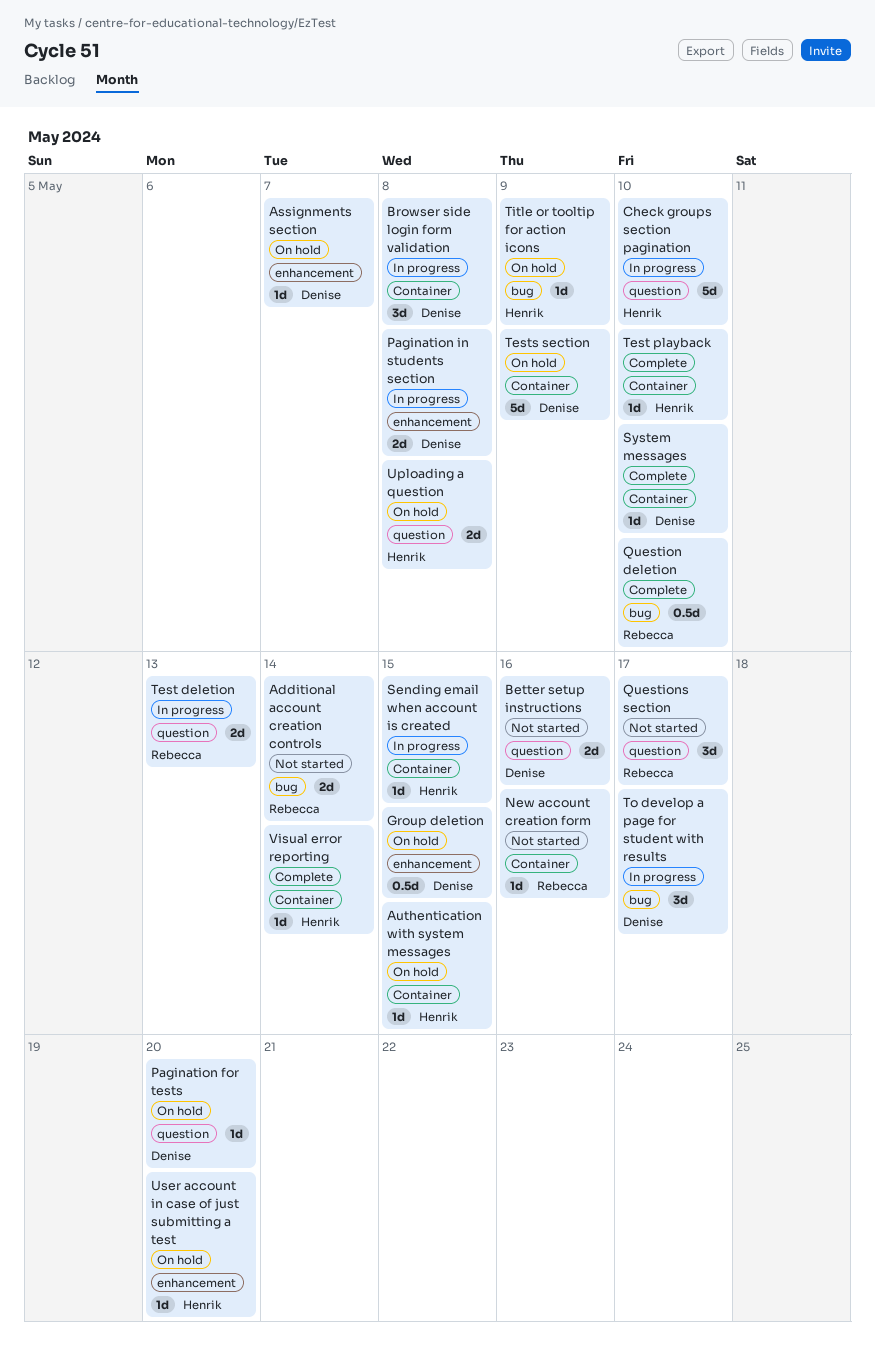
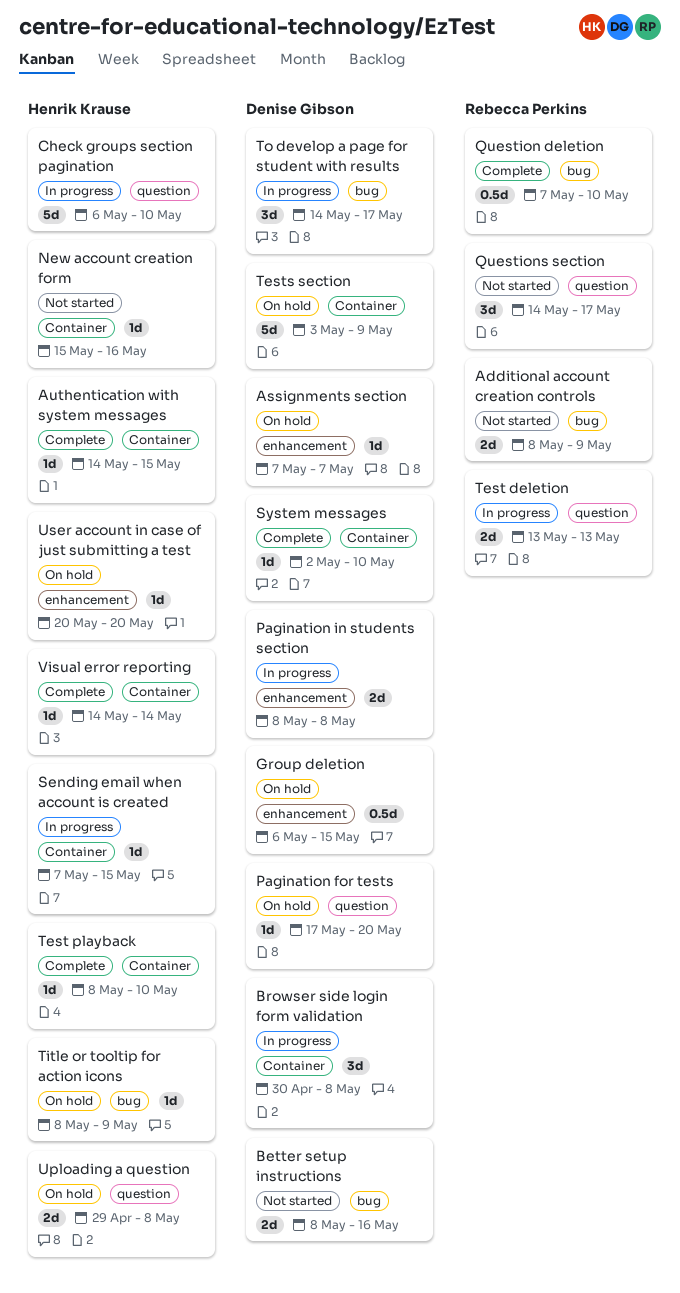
Additional account creation controls, due: May 14 -> May 9
Authentication with system messages, status: On hold -> Complete
Better setup instructions, label: question -> bug
New account creation form, owner: Rebecca Perkins -> Henrik Krause

